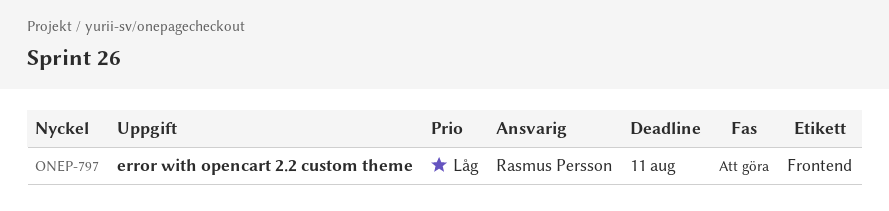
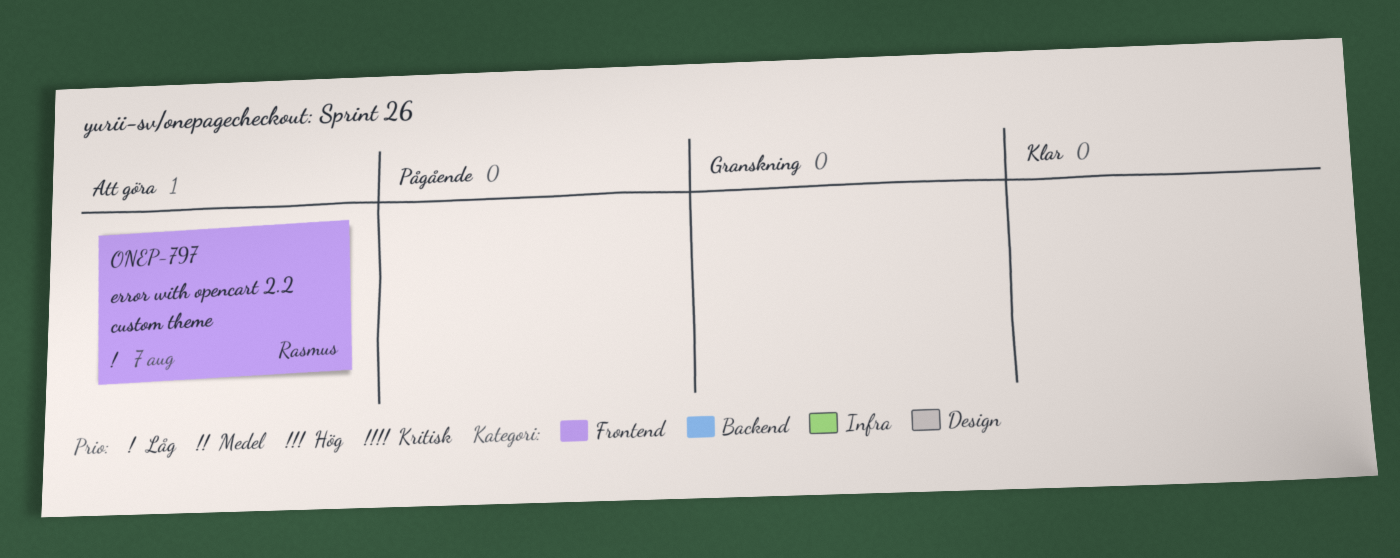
ONEP-797, due: Aug 11 -> Aug 7

